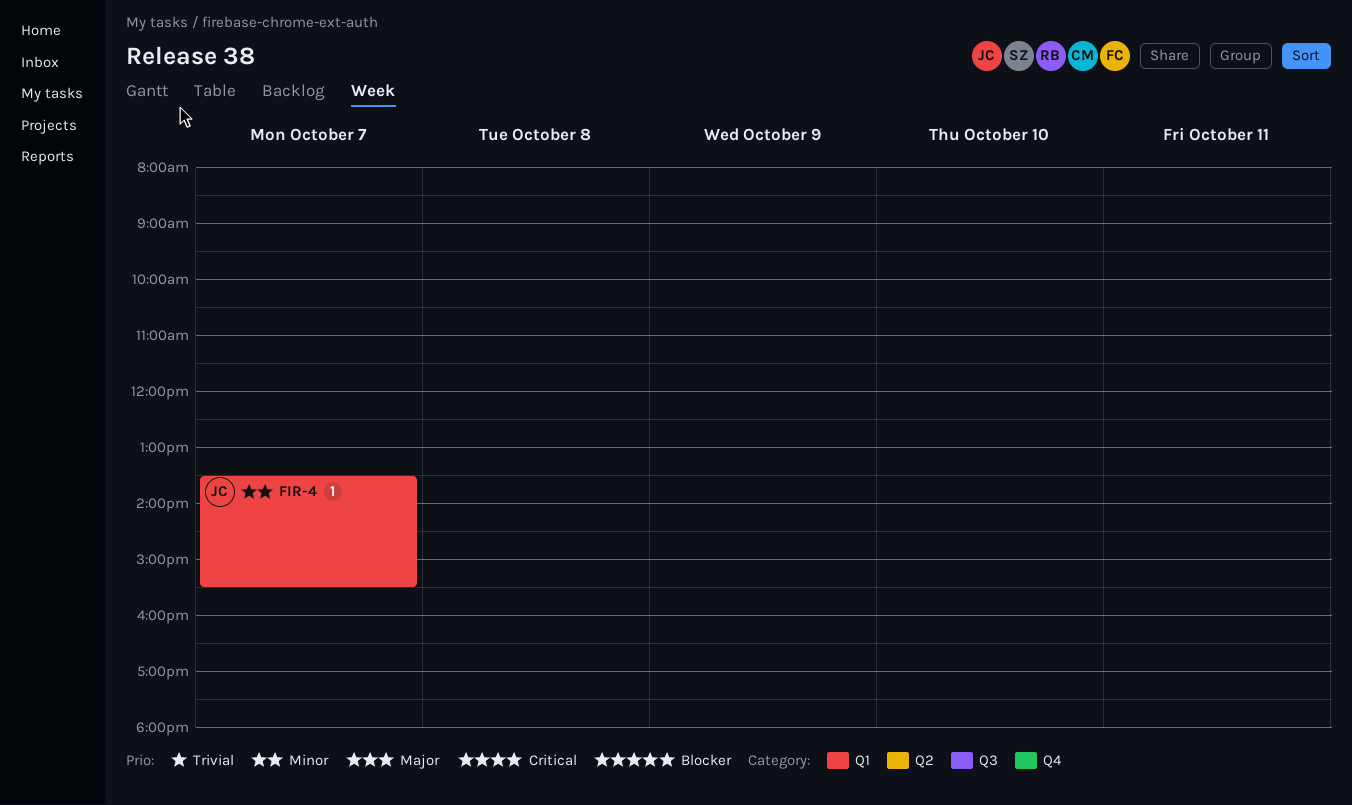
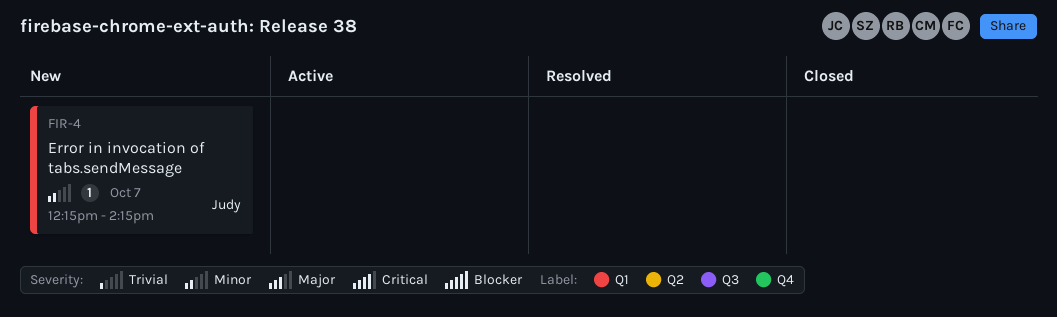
FIR-4, begins: 13:30 -> 12:15
FIR-4, ends: 15:30 -> 14:15

